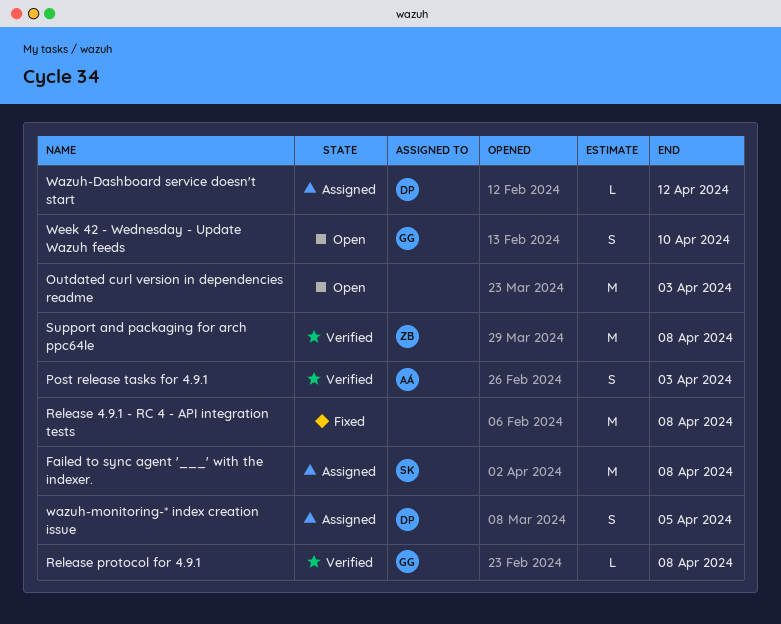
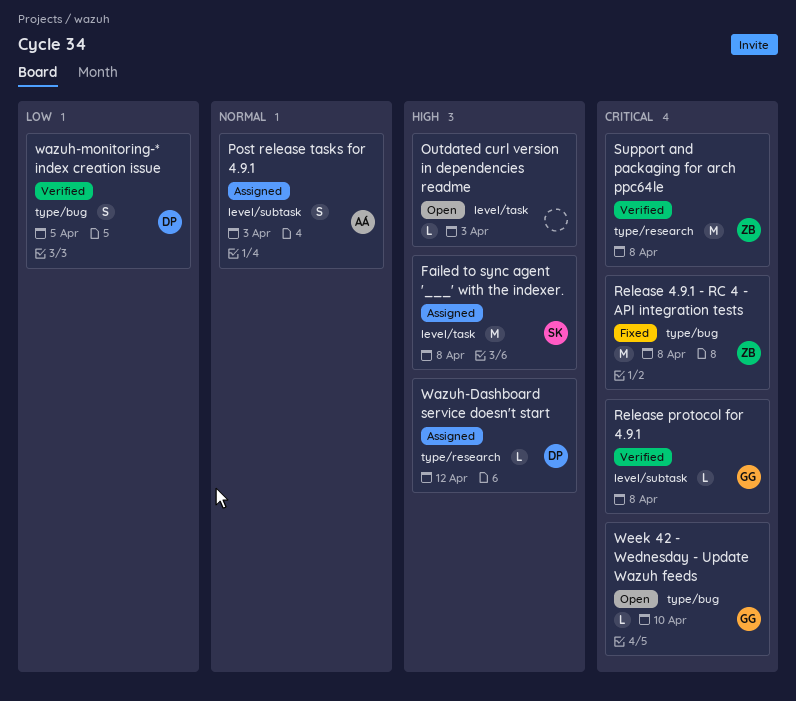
Outdated curl version in dependencies readme, estimate: M -> L
Post release tasks for 4.9.1, status: Verified -> Assigned
Release 4.9.1 - RC 4 - API integration tests, owner: none -> ZB
wazuh-monitoring-* index creation issue, status: Assigned -> Verified
Week 42 - Wednesday - Update Wazuh feeds, estimate: S -> L

